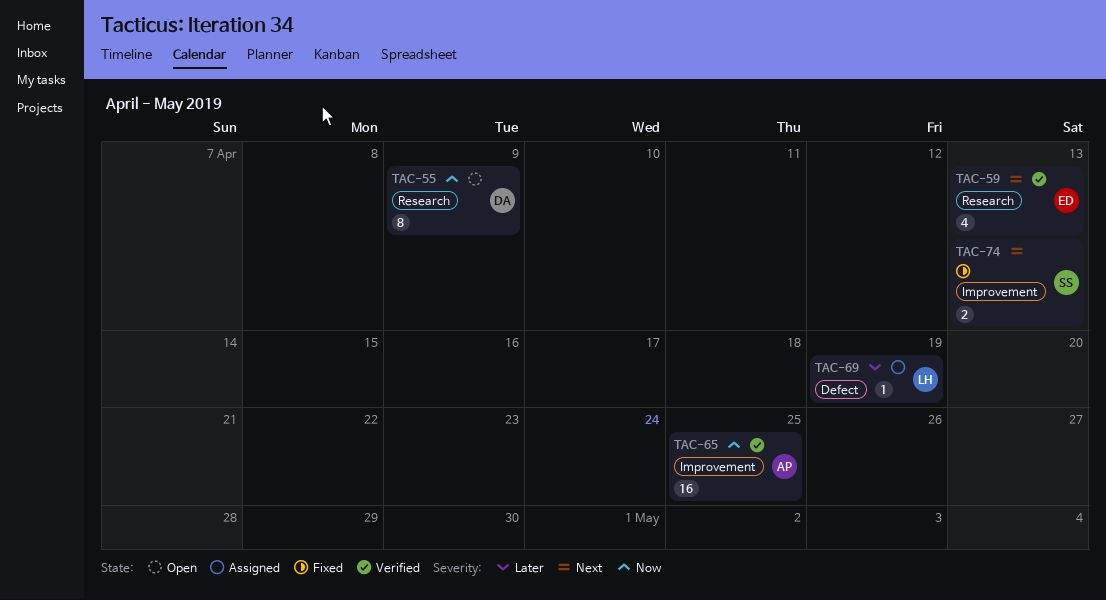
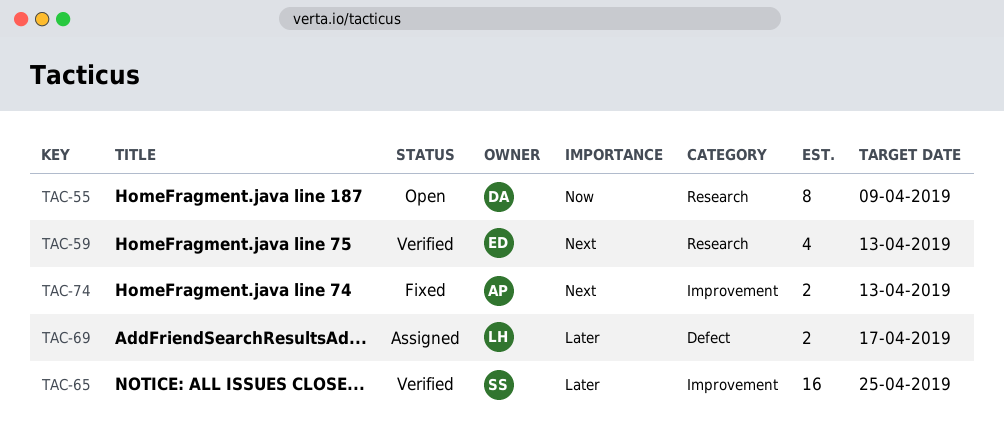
TAC-65, owner: AP -> SS
TAC-65, priority: Now -> Later
TAC-69, estimate: 1 -> 2
TAC-69, due: Apr 19 -> Apr 17
TAC-74, owner: SS -> AP

